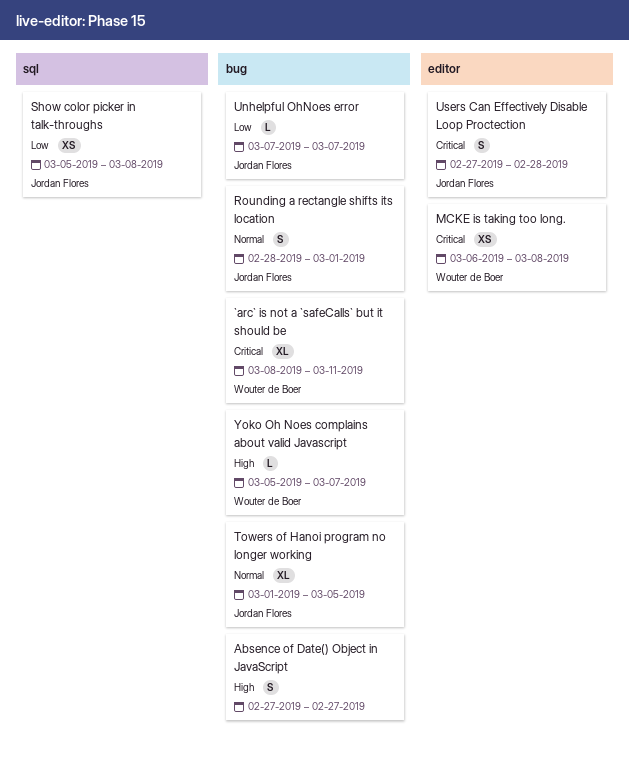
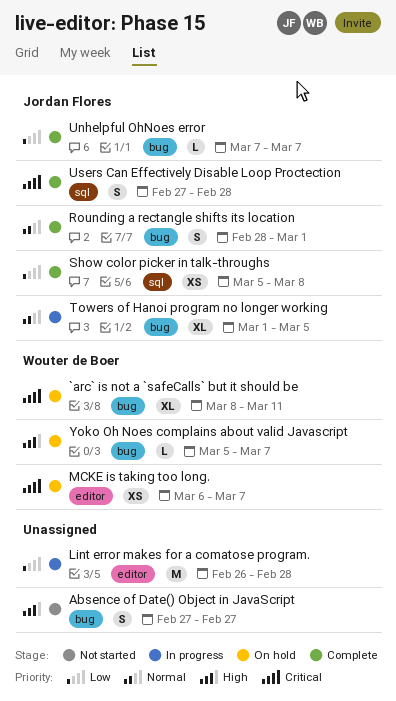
Lint error makes for a comatose program.: none -> present
MCKE is taking too long., due: Mar 8 -> Mar 7
Users Can Effectively Disable Loop Proctection, label: editor -> sql

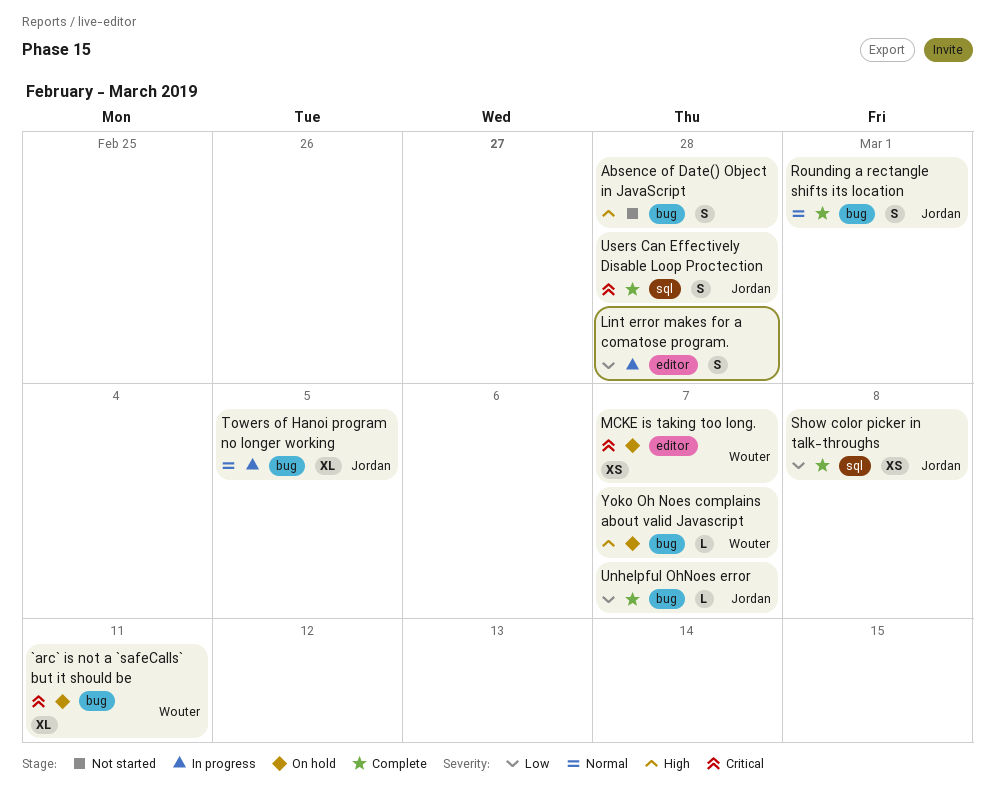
Absence of Date() Object in JavaScript, due: Feb 27 -> Feb 28
Lint error makes for a comatose program., estimate: M -> S

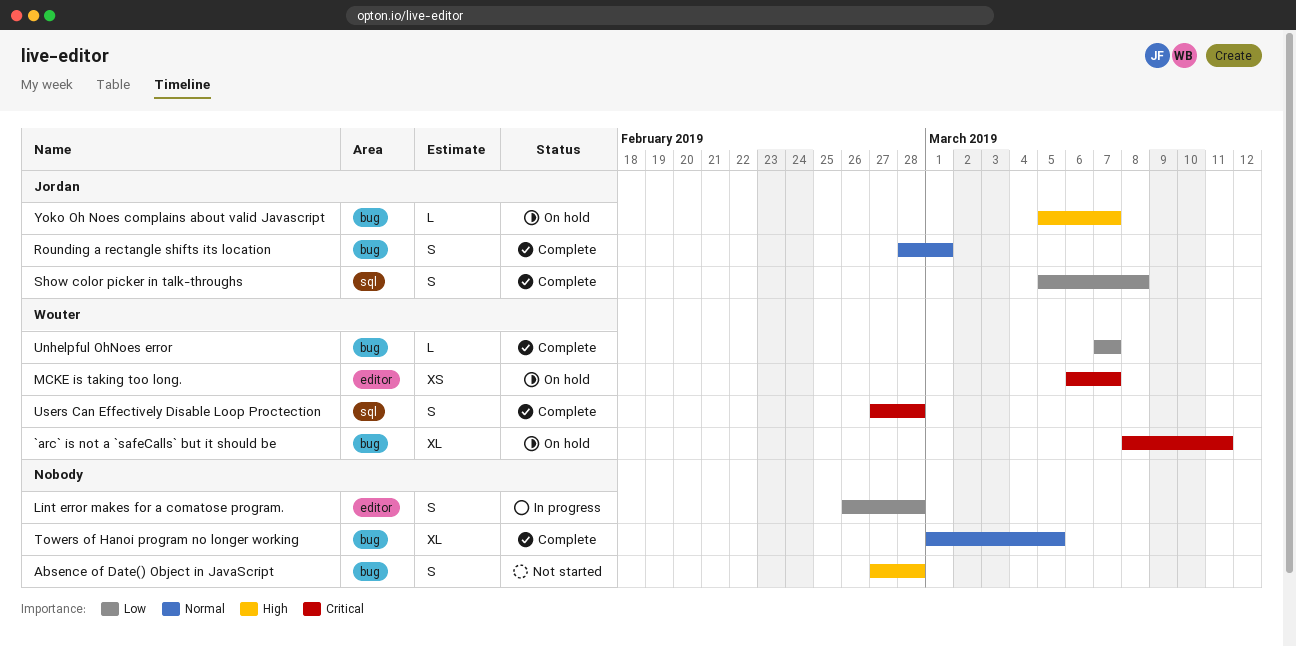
Show color picker in talk-throughs, estimate: XS -> S
Towers of Hanoi program no longer working, status: In progress -> Complete
Towers of Hanoi program no longer working, owner: Jordan -> none
Unhelpful OhNoes error, owner: Jordan -> Wouter
Users Can Effectively Disable Loop Proctection, owner: Jordan -> Wouter
Yoko Oh Noes complains about valid Javascript, owner: Wouter -> Jordan

